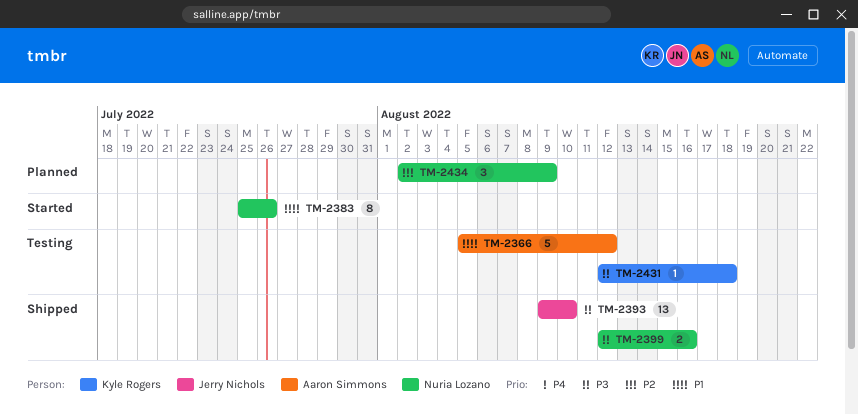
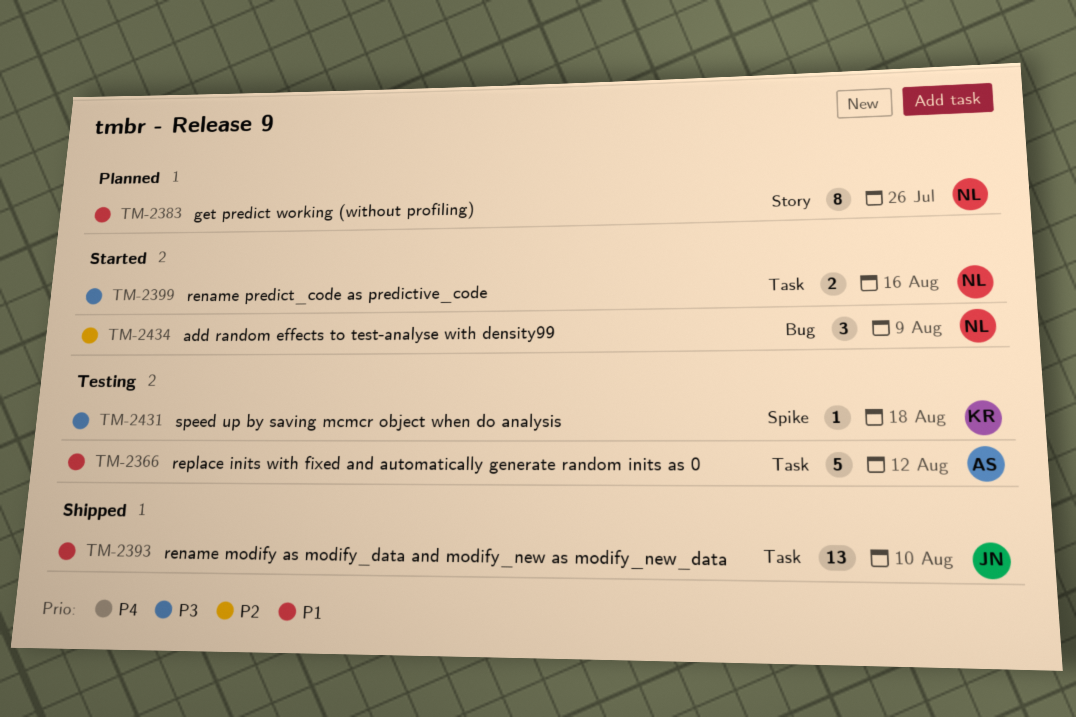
TM-2383, status: Started -> Planned
TM-2393, priority: P3 -> P1
TM-2399, status: Shipped -> Started
TM-2434, status: Planned -> Started

